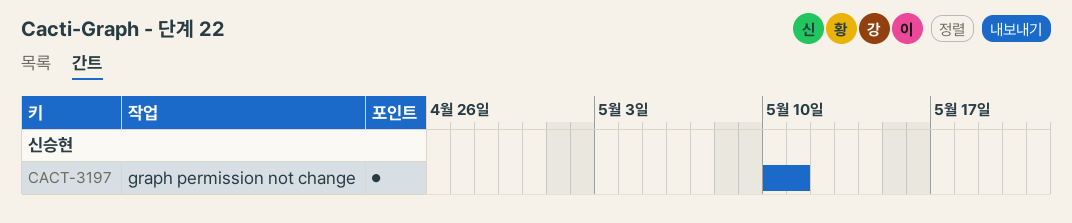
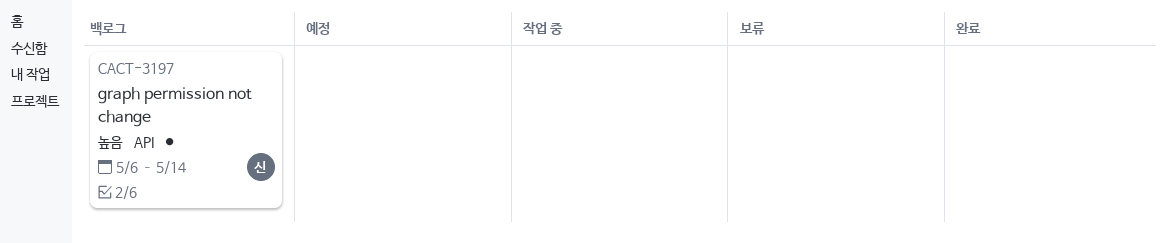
CACT-3197, start: May 10 -> May 6
CACT-3197, due: May 11 -> May 14

